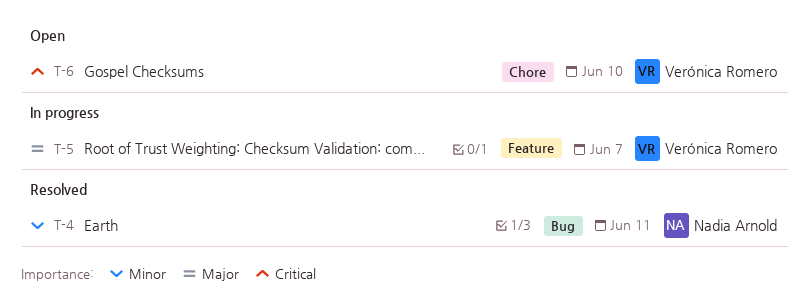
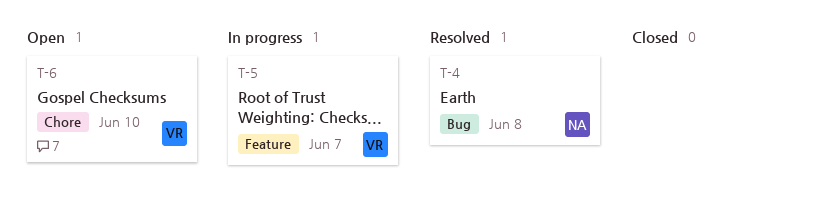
T-4, due: Jun 11 -> Jun 8

